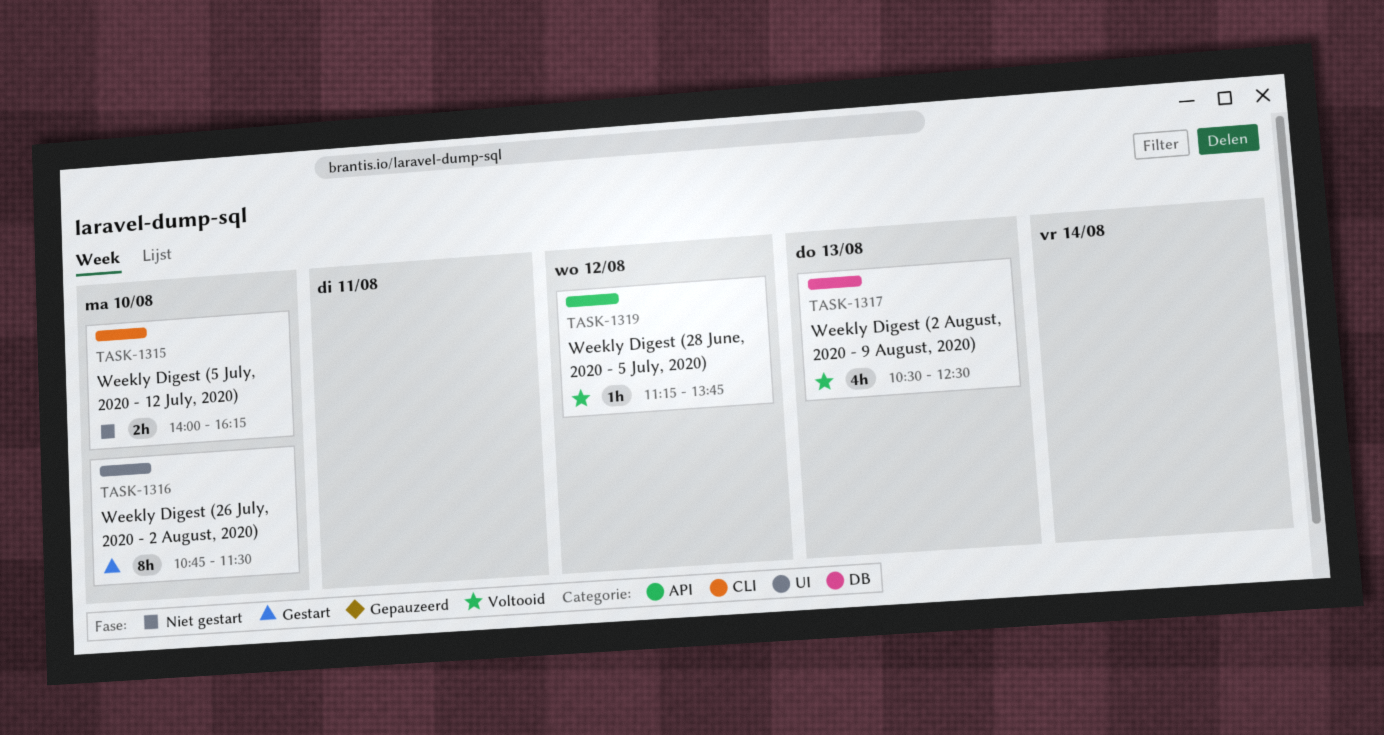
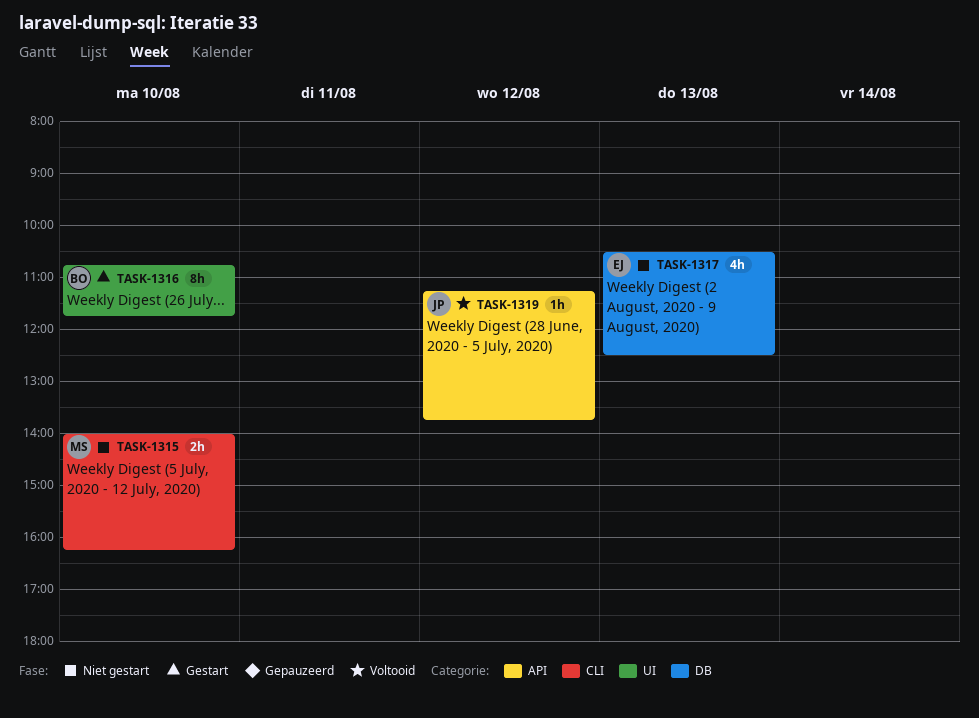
TASK-1316, ends: 11:30 -> 11:45
TASK-1317, status: Voltooid -> Niet gestart

